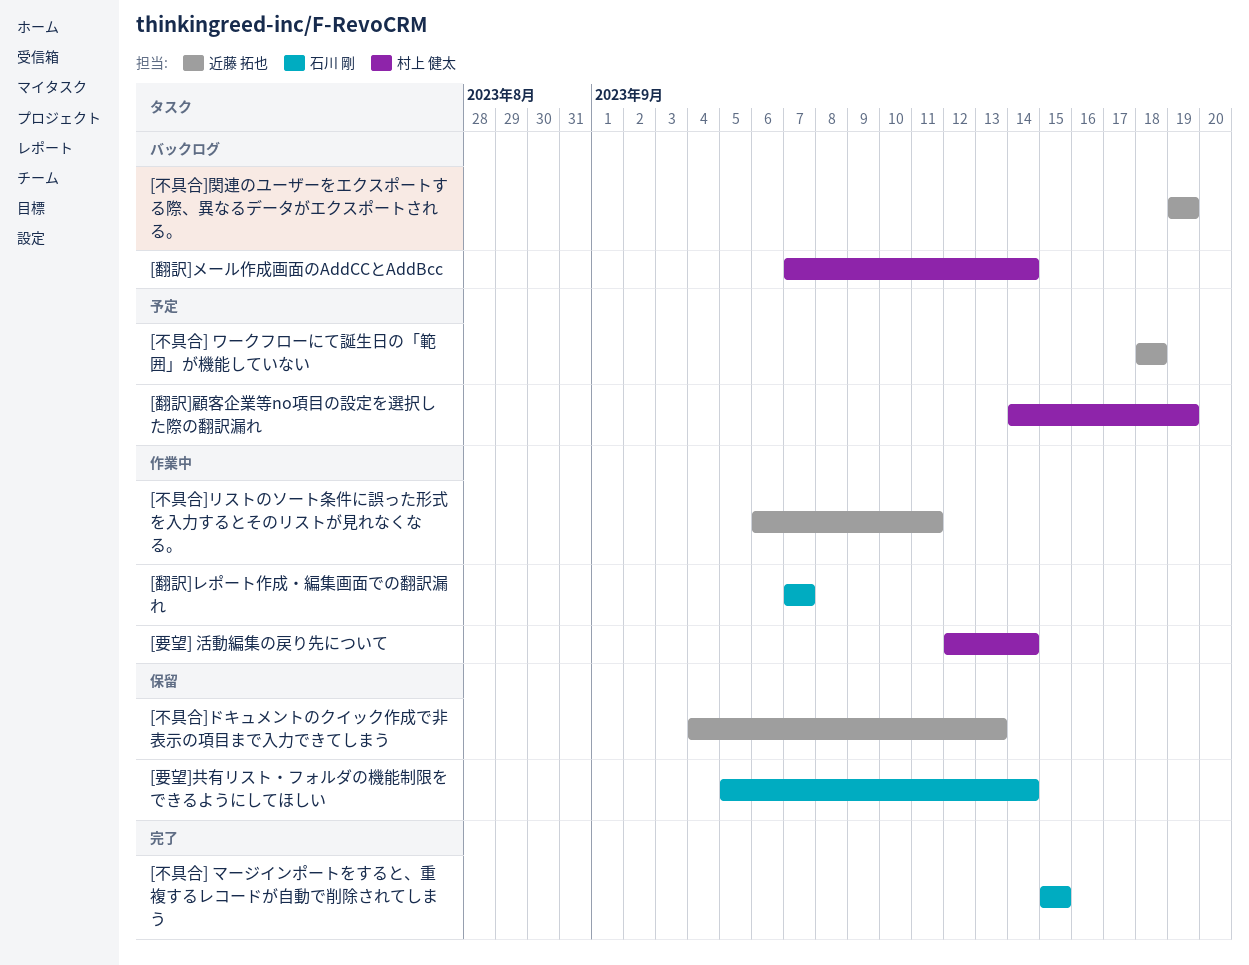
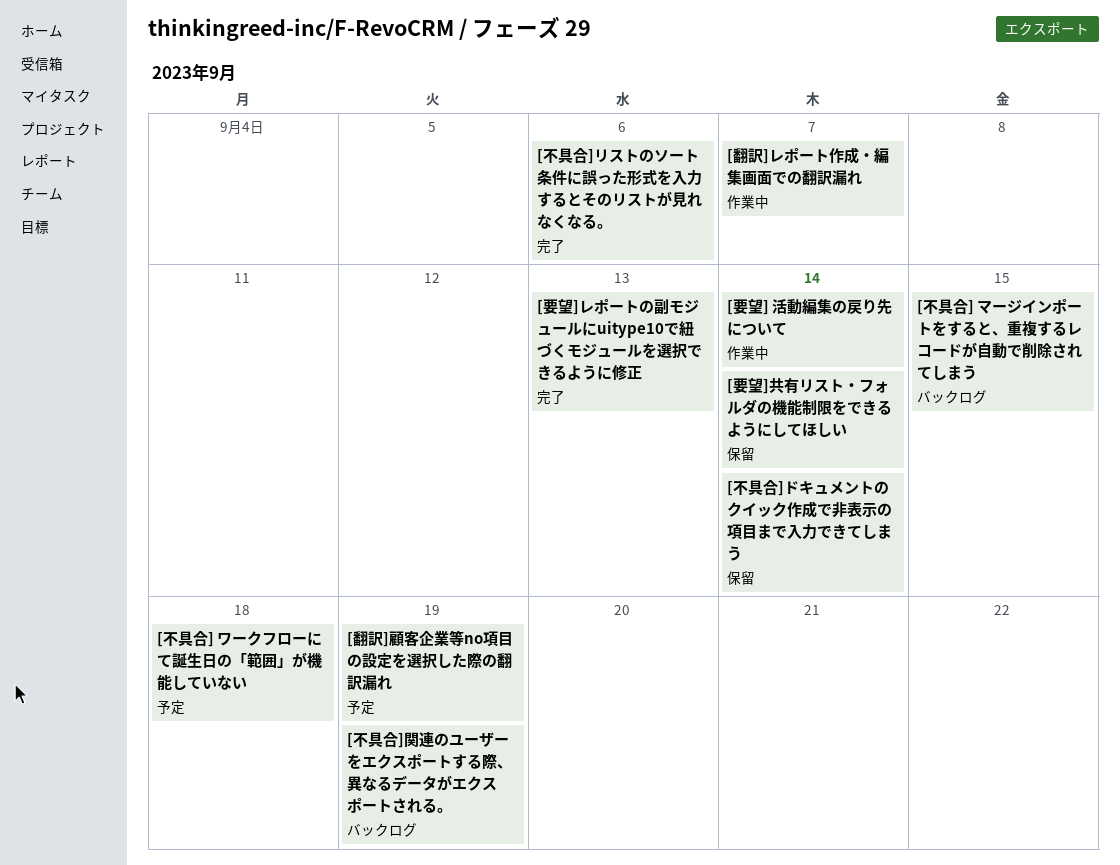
[不具合] マージインポートをすると、重複するレコードが自動で削除されてしまう, status: 完了 -> バックログ
[不具合]ドキュメントのクイック作成で非表示の項目まで入力できてしまう, due: Sep 13 -> Sep 14
[不具合]リストのソート条件に誤った形式を入力するとそのリストが見れなくなる。, status: 作業中 -> 完了
[不具合]リストのソート条件に誤った形式を入力するとそのリストが見れなくなる。, due: Sep 11 -> Sep 6
[翻訳]メール作成画面のAddCCとAddBcc: present -> none
[要望]レポートの副モジュールにuitype10で紐づくモジュールを選択できるように修正: none -> present

